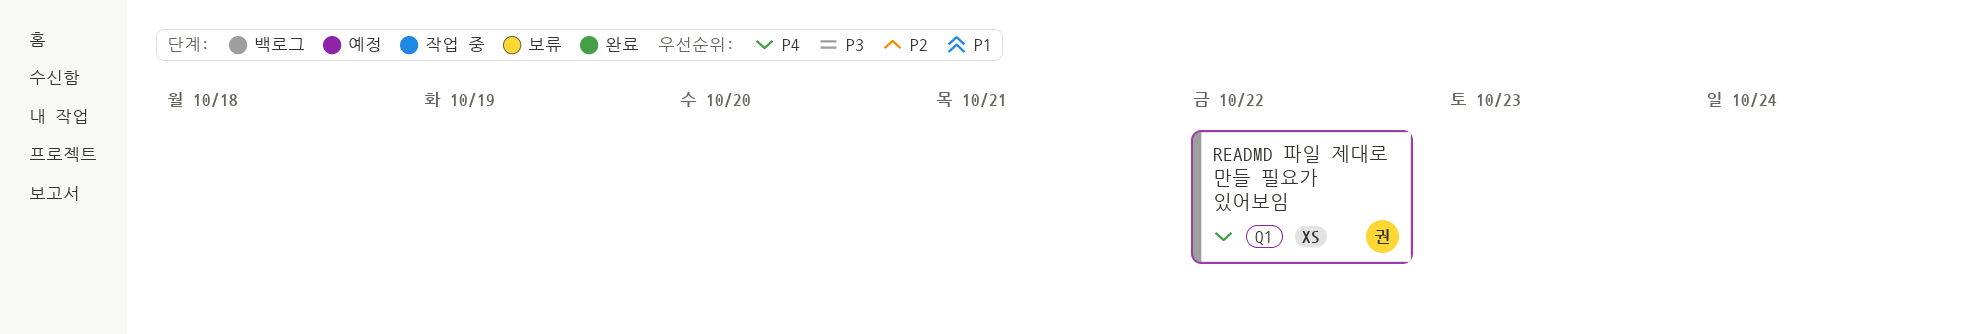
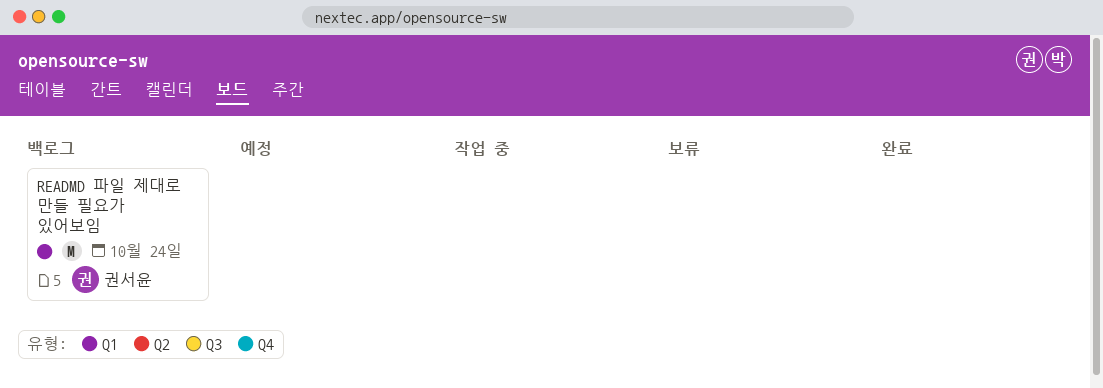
READMD 파일 제대로 만들 필요가 있어보임, estimate: XS -> M
READMD 파일 제대로 만들 필요가 있어보임, due: Oct 22 -> Oct 24

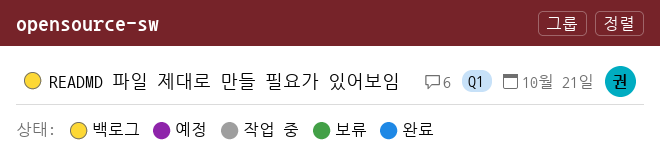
READMD 파일 제대로 만들 필요가 있어보임, due: Oct 24 -> Oct 21

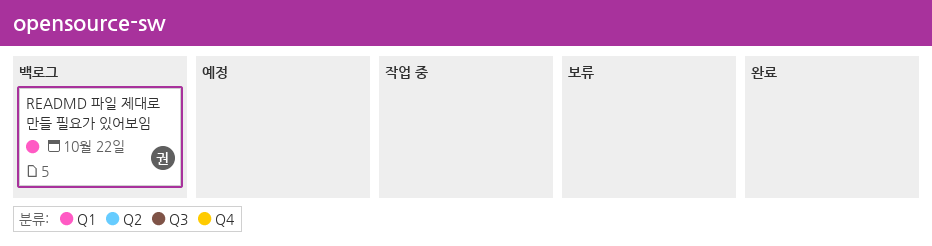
READMD 파일 제대로 만들 필요가 있어보임, due: Oct 21 -> Oct 22

